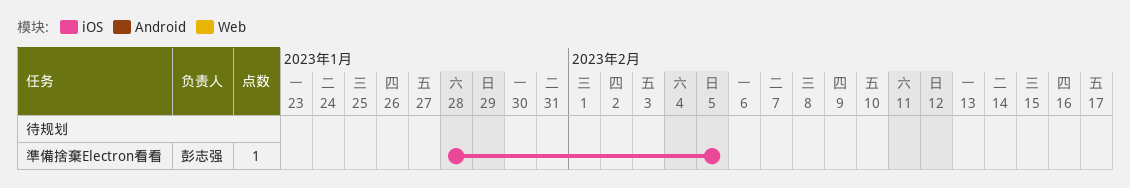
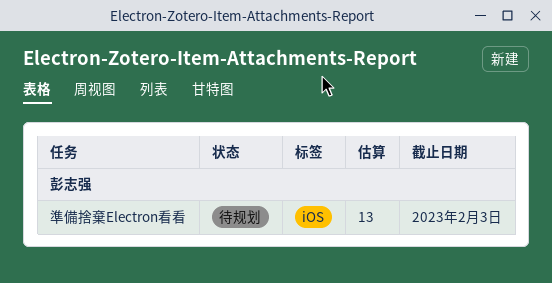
準備捨棄Electron看看, estimate: 1 -> 13
準備捨棄Electron看看, due: Feb 5 -> Feb 3

